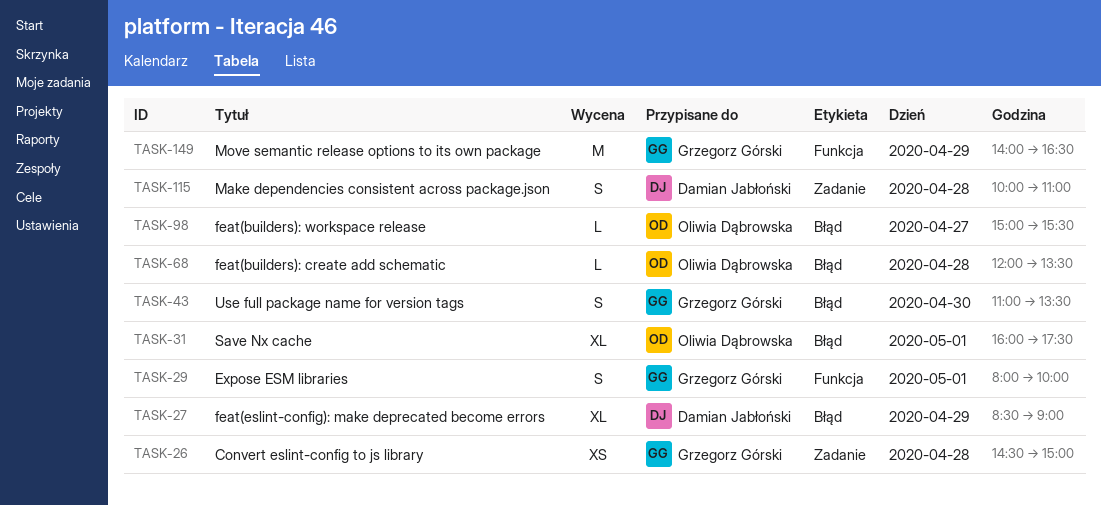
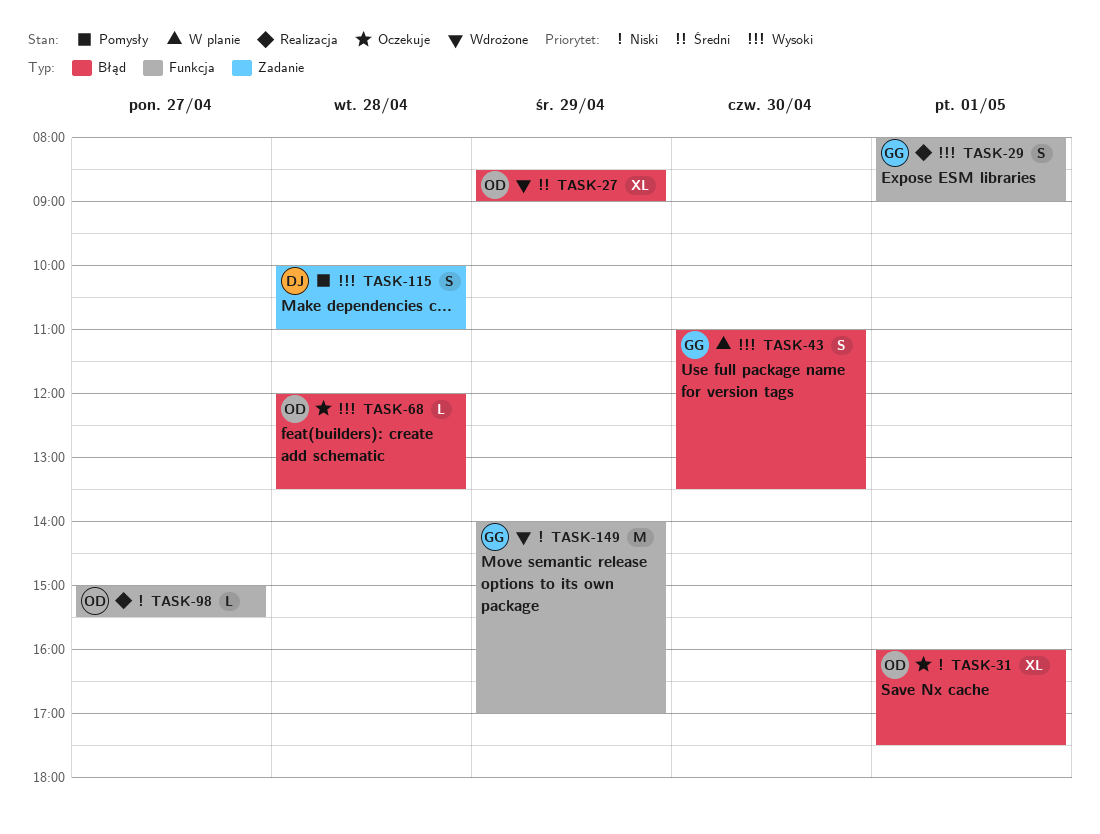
TASK-26: present -> none
TASK-27, owner: Damian Jabłoński -> Oliwia Dąbrowska
TASK-29, ends: 10:00 -> 09:00
TASK-98, label: Błąd -> Funkcja
TASK-149, ends: 16:30 -> 17:00

